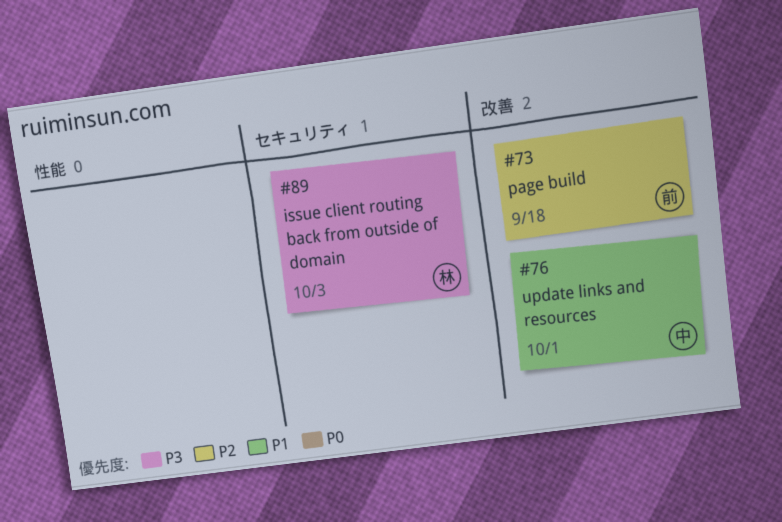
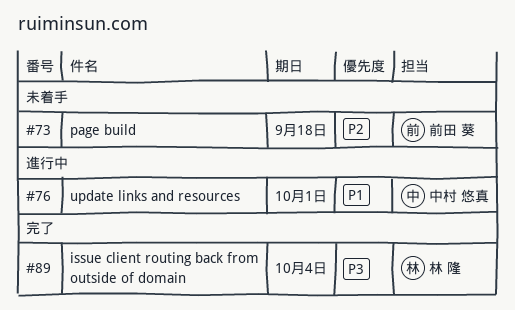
#89, due: Oct 3 -> Oct 4

